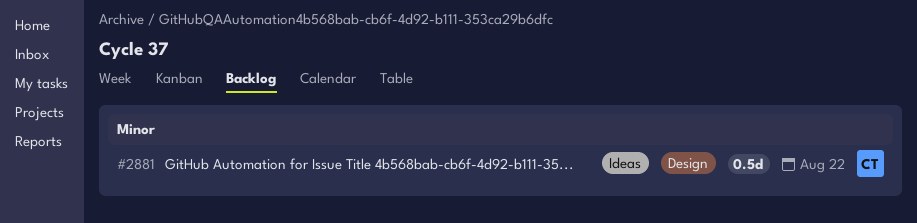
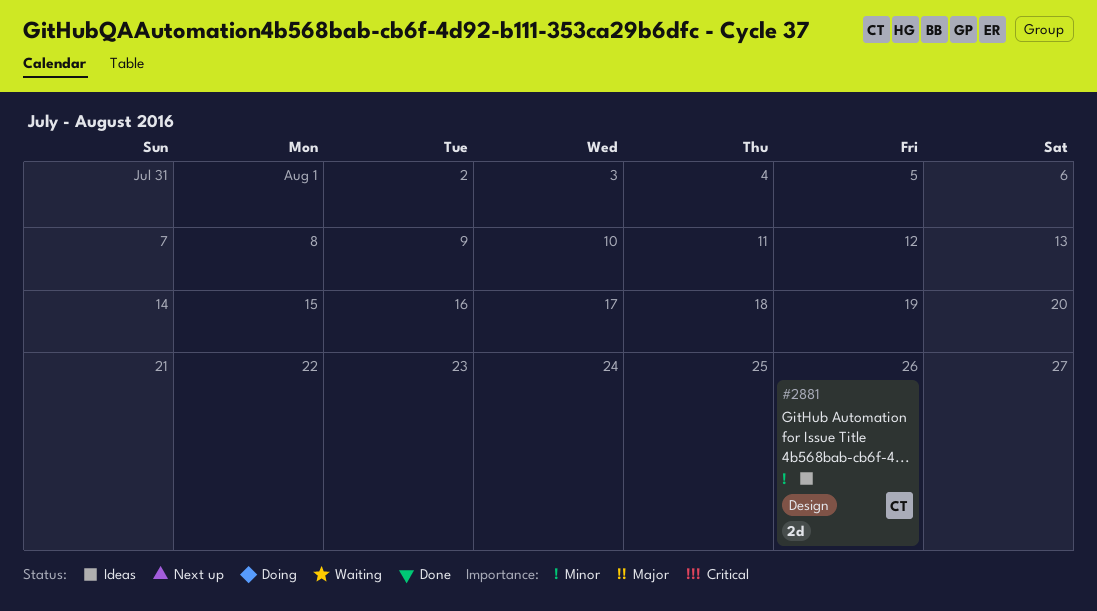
#2881, estimate: 0.5d -> 2d
#2881, due: Aug 22 -> Aug 26

